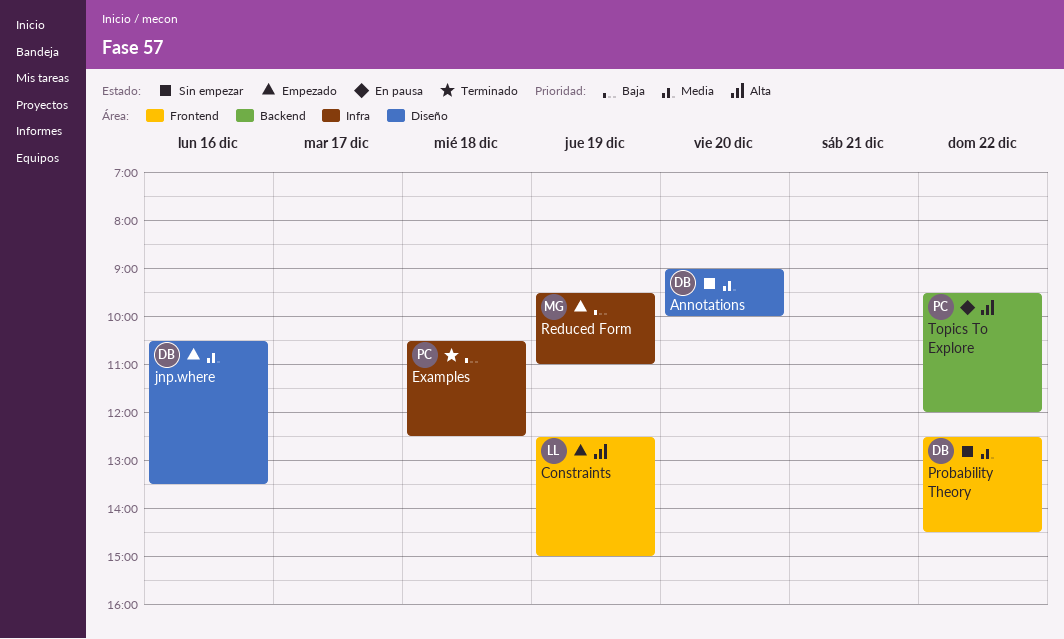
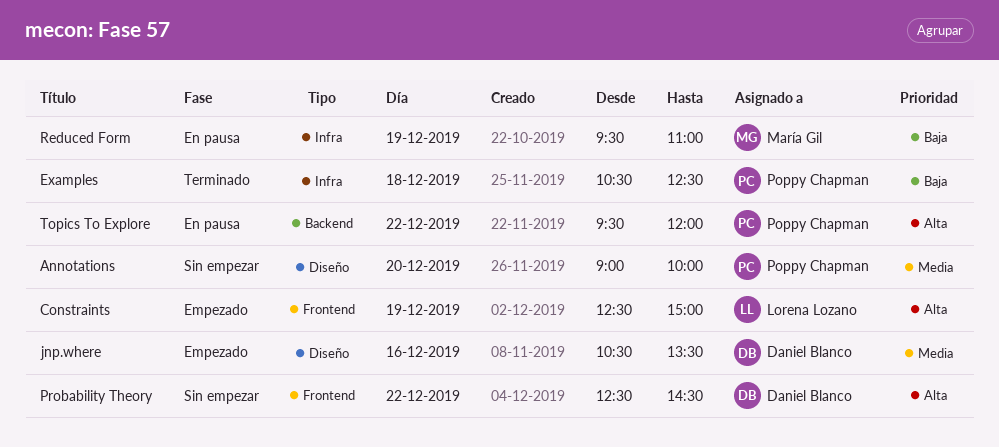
Annotations, owner: Daniel Blanco -> Poppy Chapman
Probability Theory, priority: Media -> Alta
Reduced Form, status: Empezado -> En pausa

